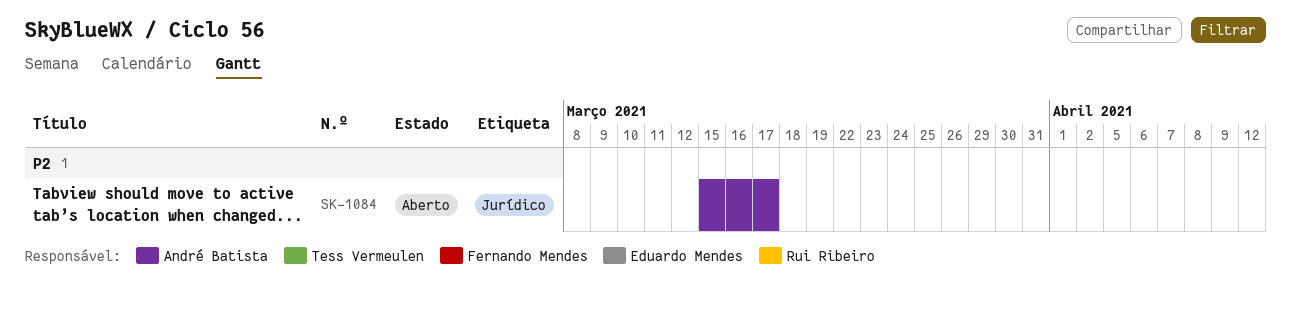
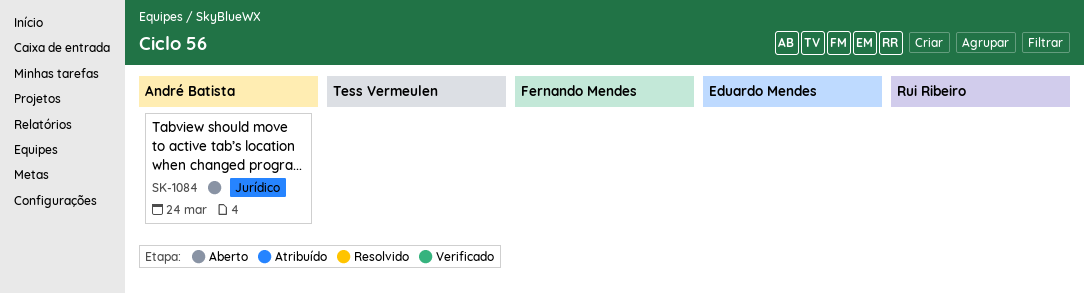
SK-1084, due: Mar 17 -> Mar 24

